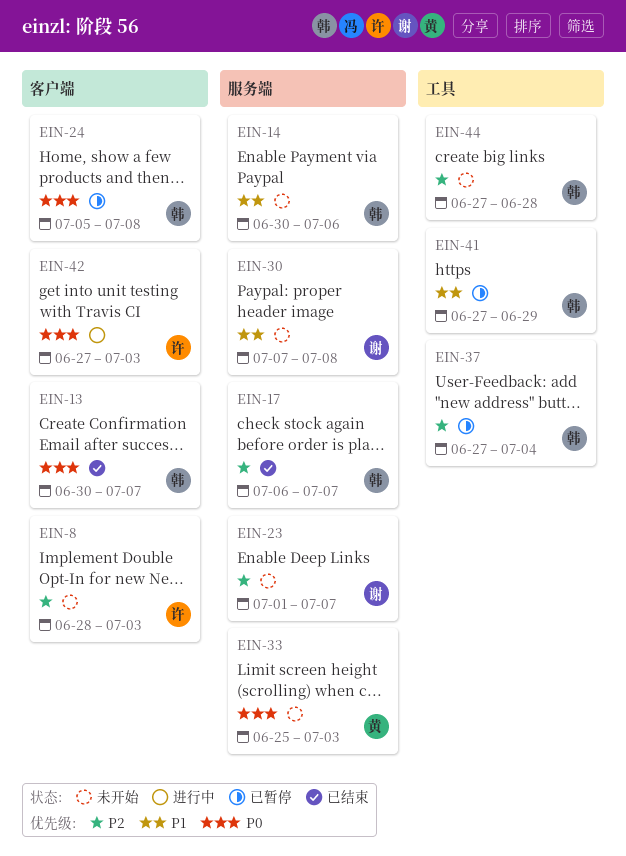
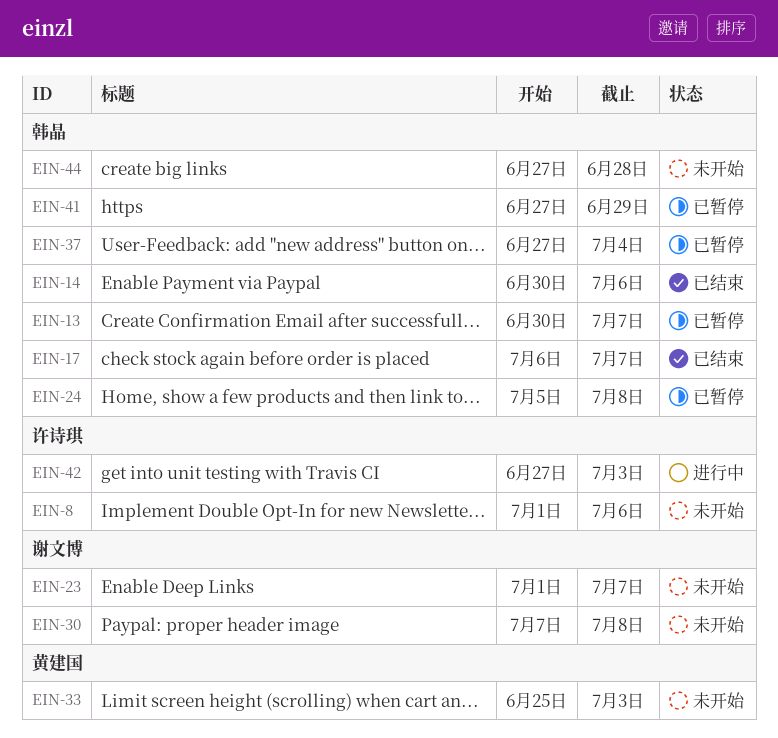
EIN-8, start: Jun 28 -> Jul 1
EIN-8, due: Jul 3 -> Jul 6
EIN-13, status: 已结束 -> 已暂停
EIN-14, status: 未开始 -> 已结束

